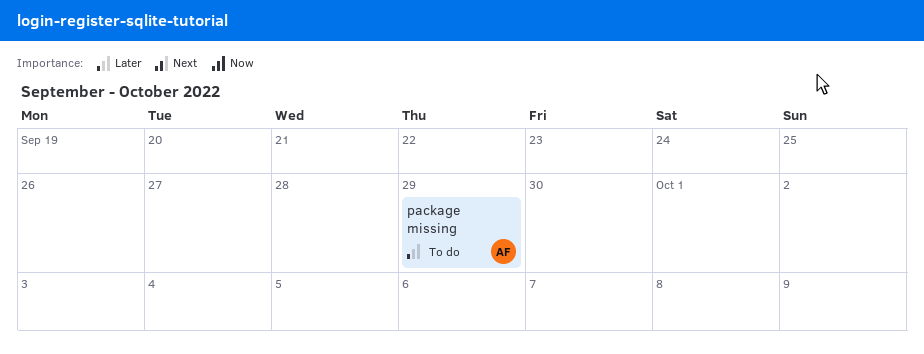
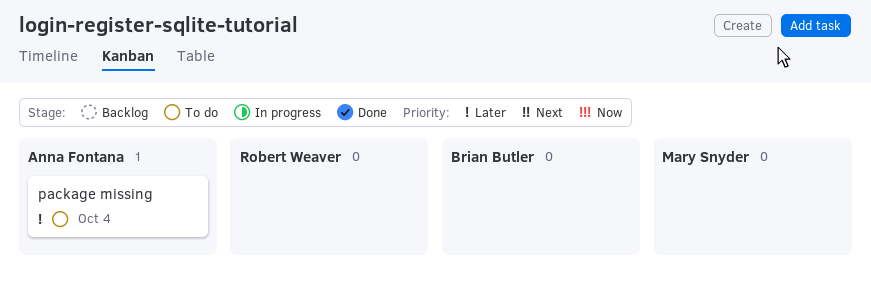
package missing, due: Sep 29 -> Oct 4

